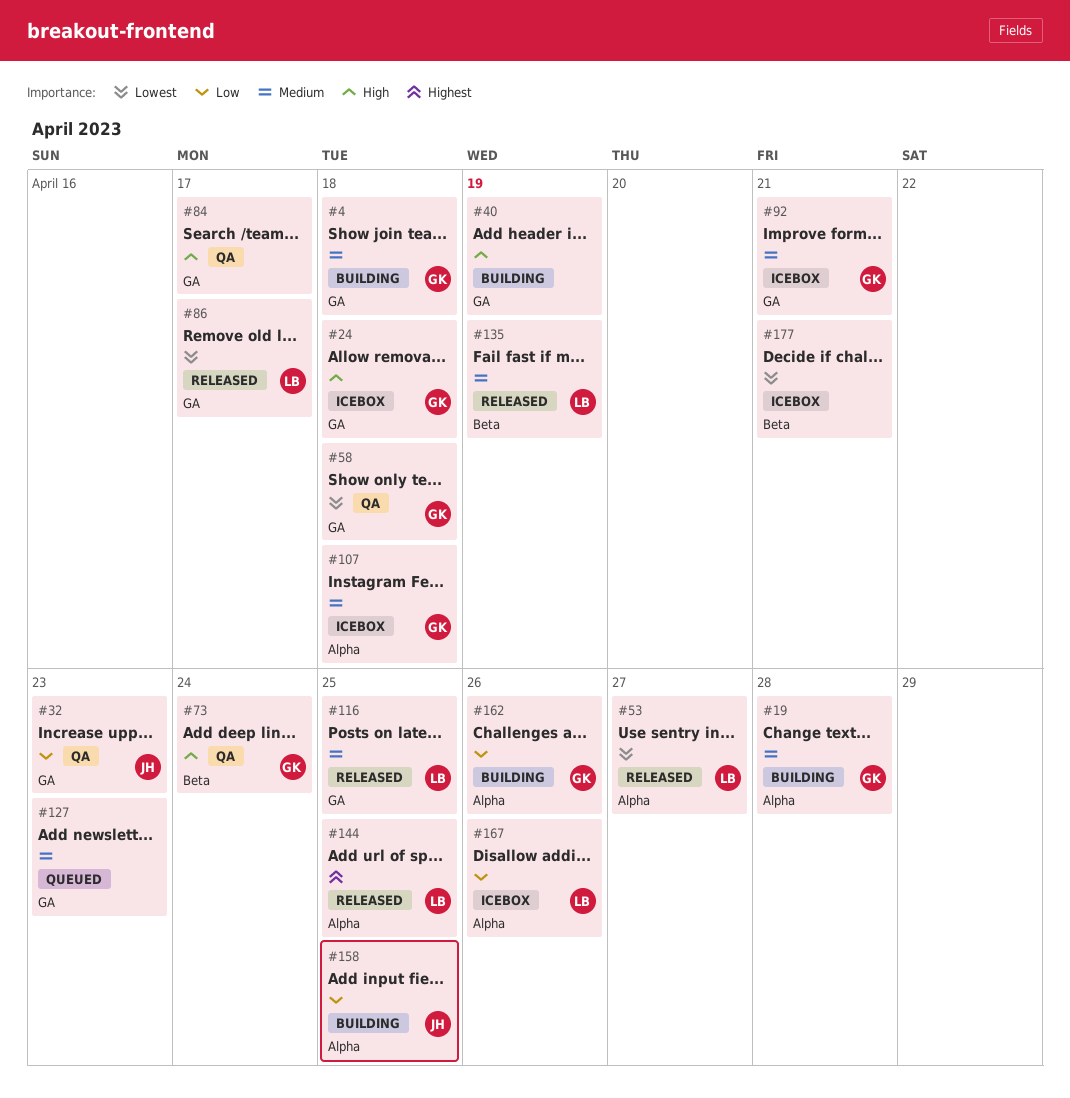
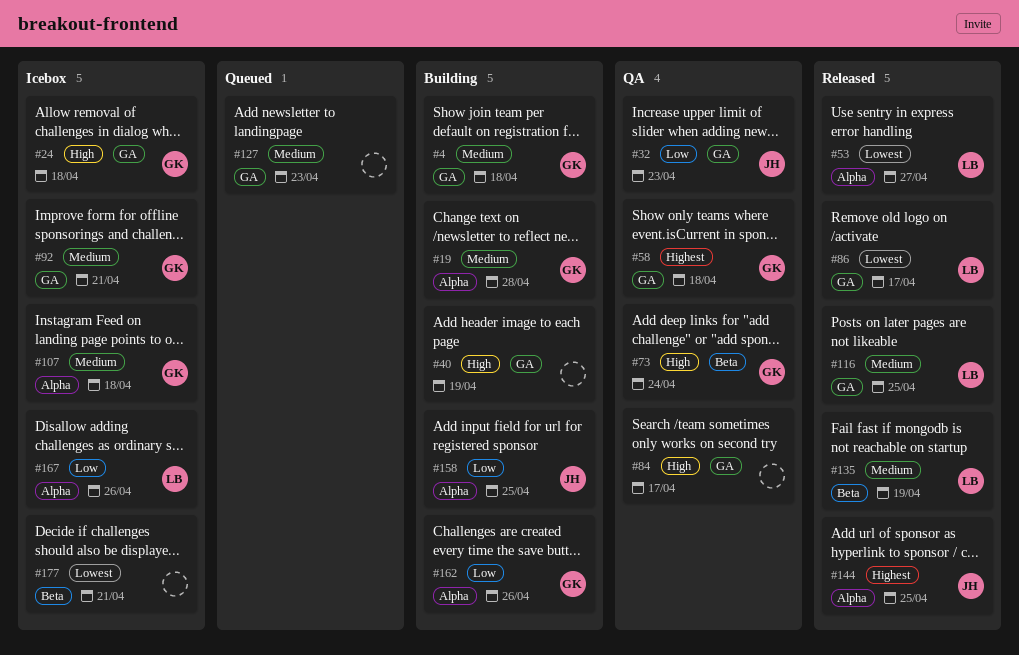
#58, priority: Lowest -> Highest
#144, owner: LB -> JH

